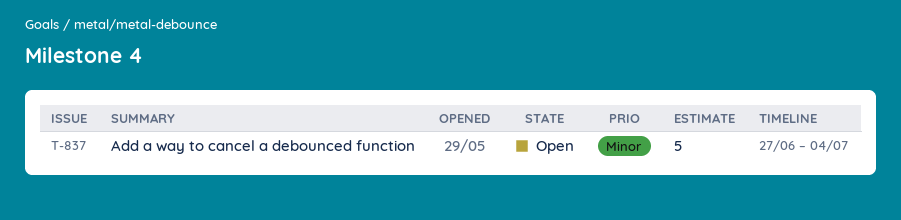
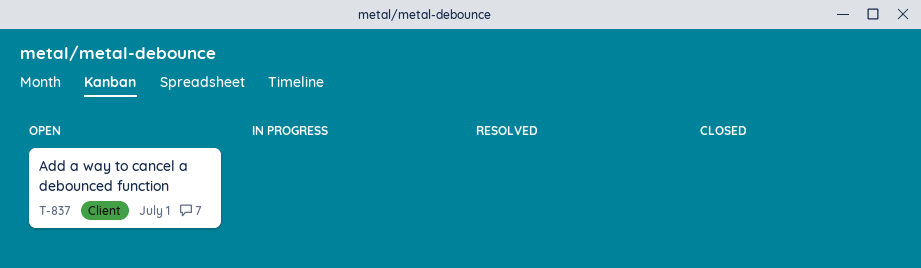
T-837, due: Jul 4 -> Jul 1

